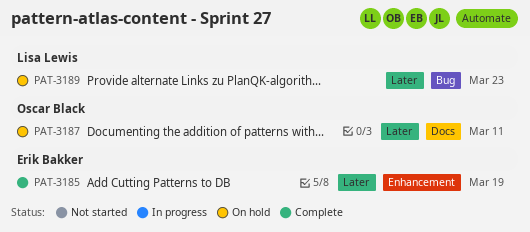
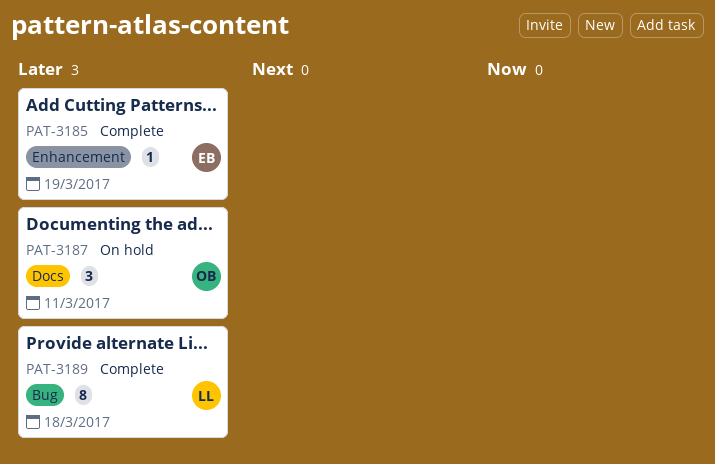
PAT-3189, status: On hold -> Complete
PAT-3189, due: Mar 23 -> Mar 18

